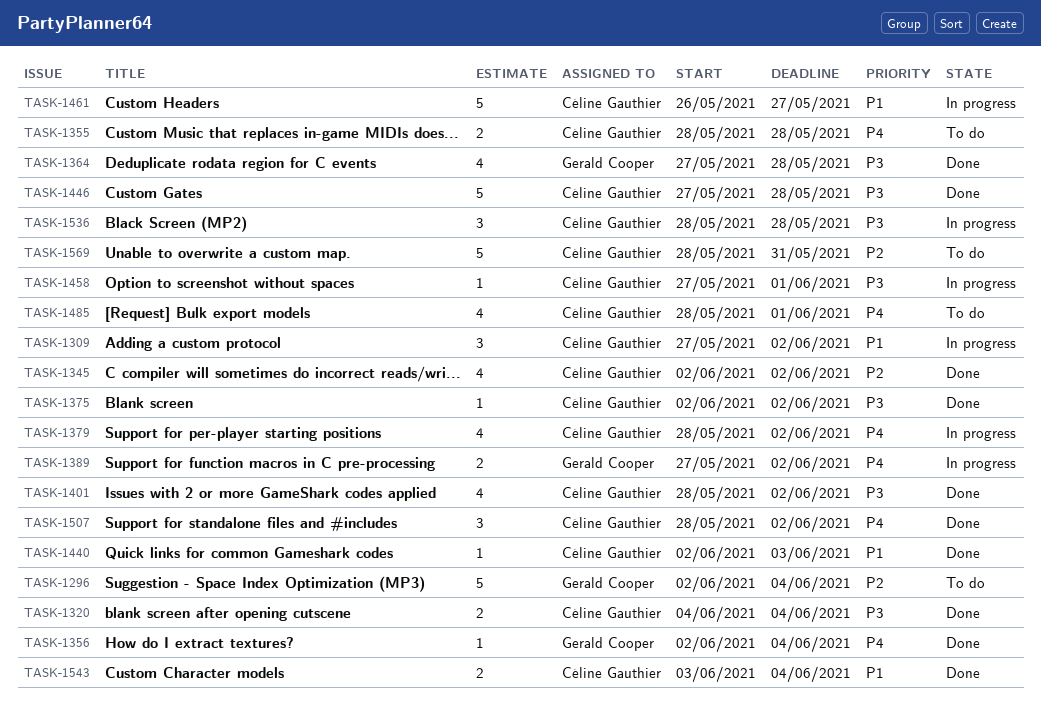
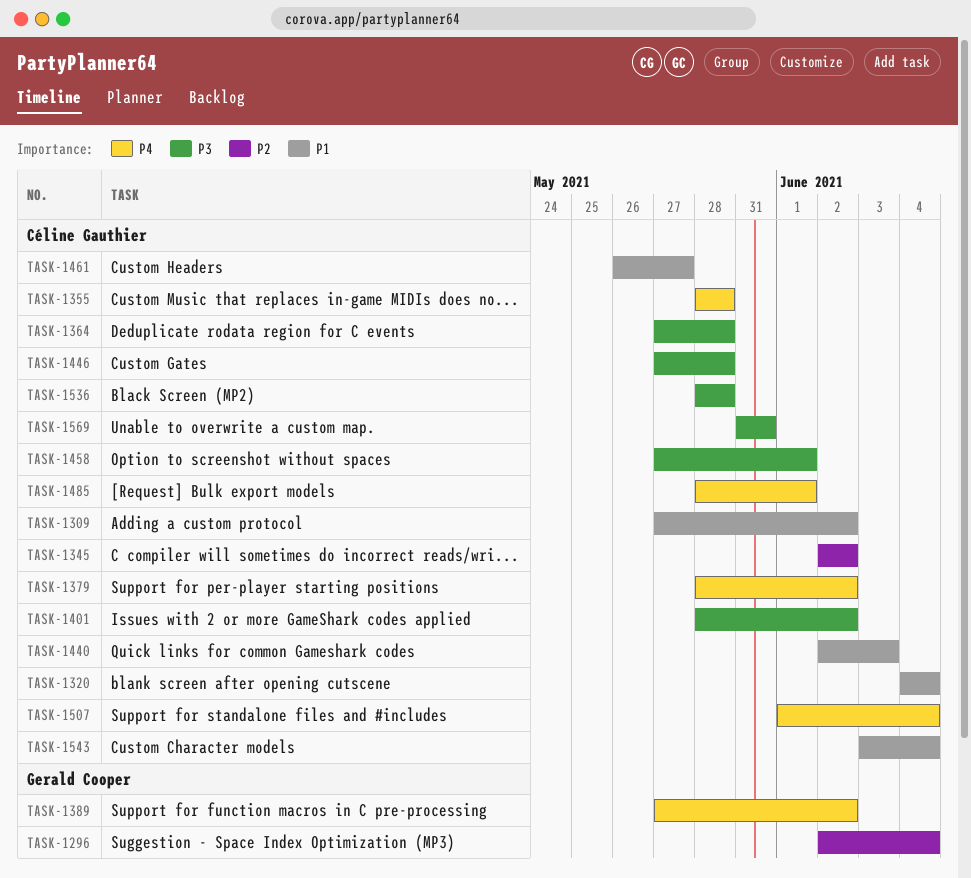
TASK-1320, priority: P3 -> P1
TASK-1356: present -> none
TASK-1364, owner: Gerald Cooper -> Céline Gauthier
TASK-1375: present -> none
TASK-1507, start: May 28 -> Jun 1
TASK-1507, due: Jun 2 -> Jun 4
TASK-1569, priority: P2 -> P3
TASK-1569, start: May 28 -> May 31

